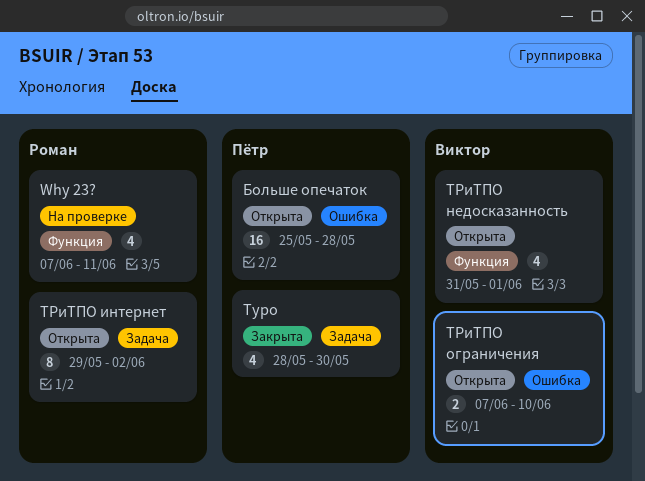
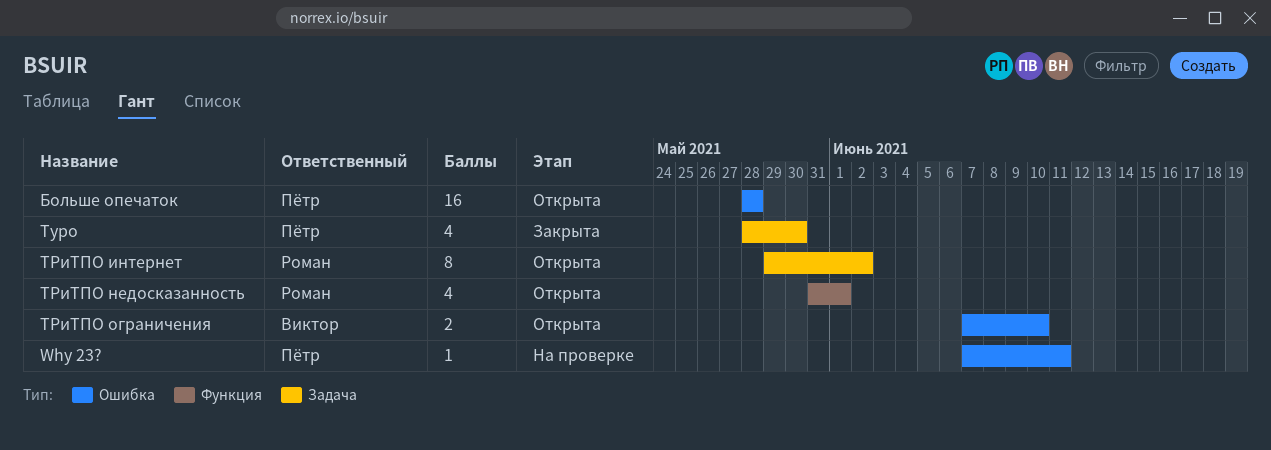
Why 23?, owner: Роман -> Пётр
Why 23?, label: Функция -> Ошибка
Why 23?, estimate: 4 -> 1
Больше опечаток, start: May 25 -> May 28
ТРиТПО недосказанность, owner: Виктор -> Роман

